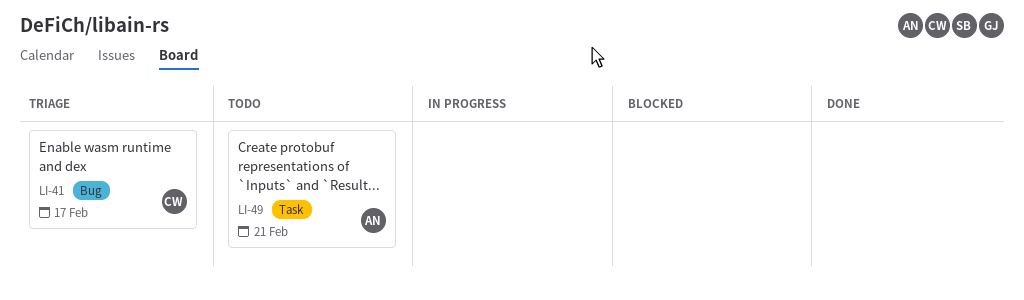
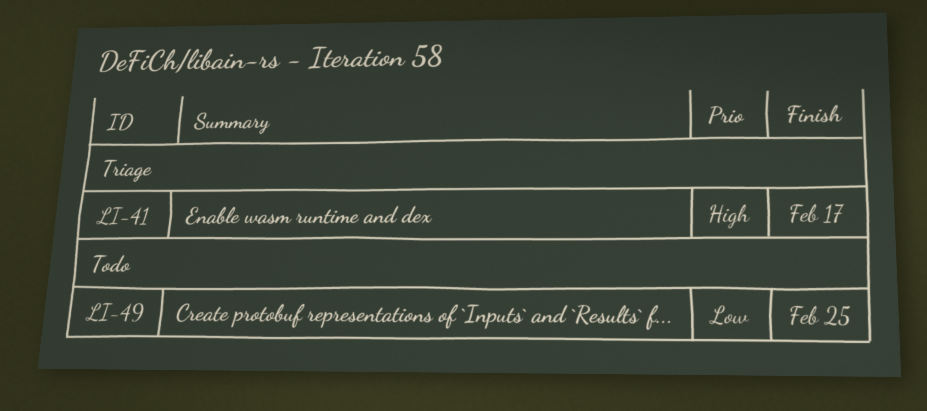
LI-49, due: Feb 21 -> Feb 25

